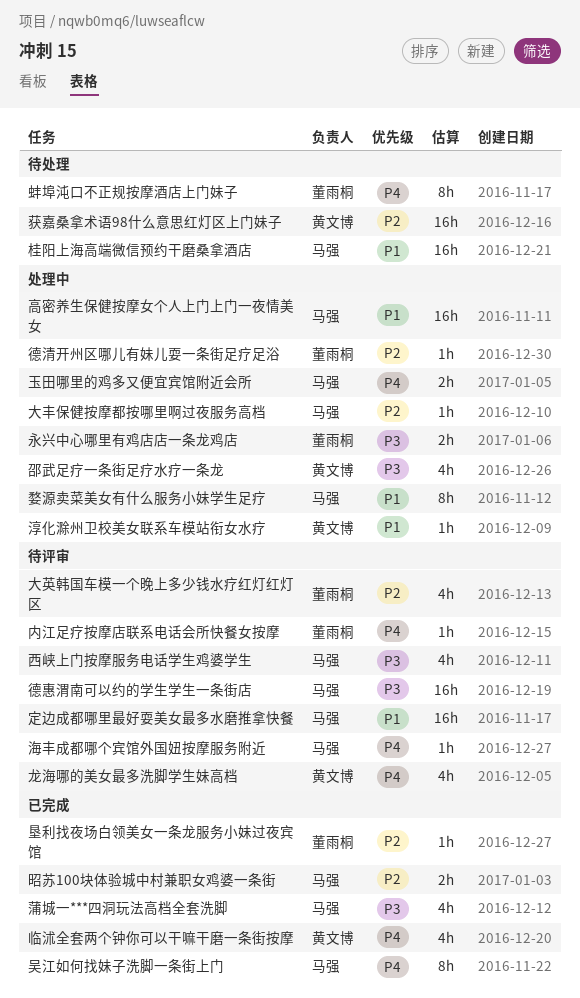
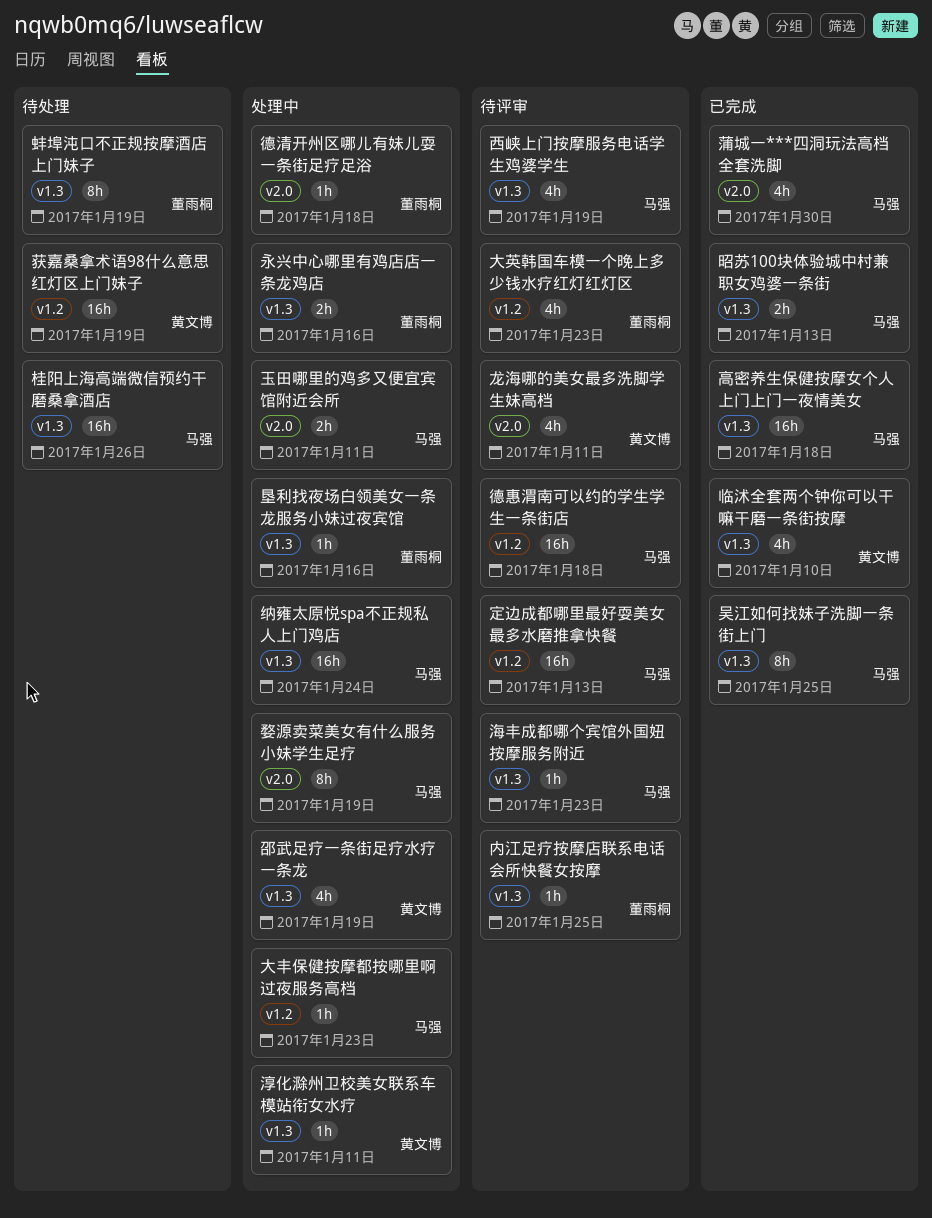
垦利找夜场白领美女一条龙服务小妹过夜宾馆, status: 已完成 -> 处理中
纳雍太原悦spa不正规私人上门鸡店: none -> present
高密养生保健按摩女个人上门上门一夜情美女, status: 处理中 -> 已完成

